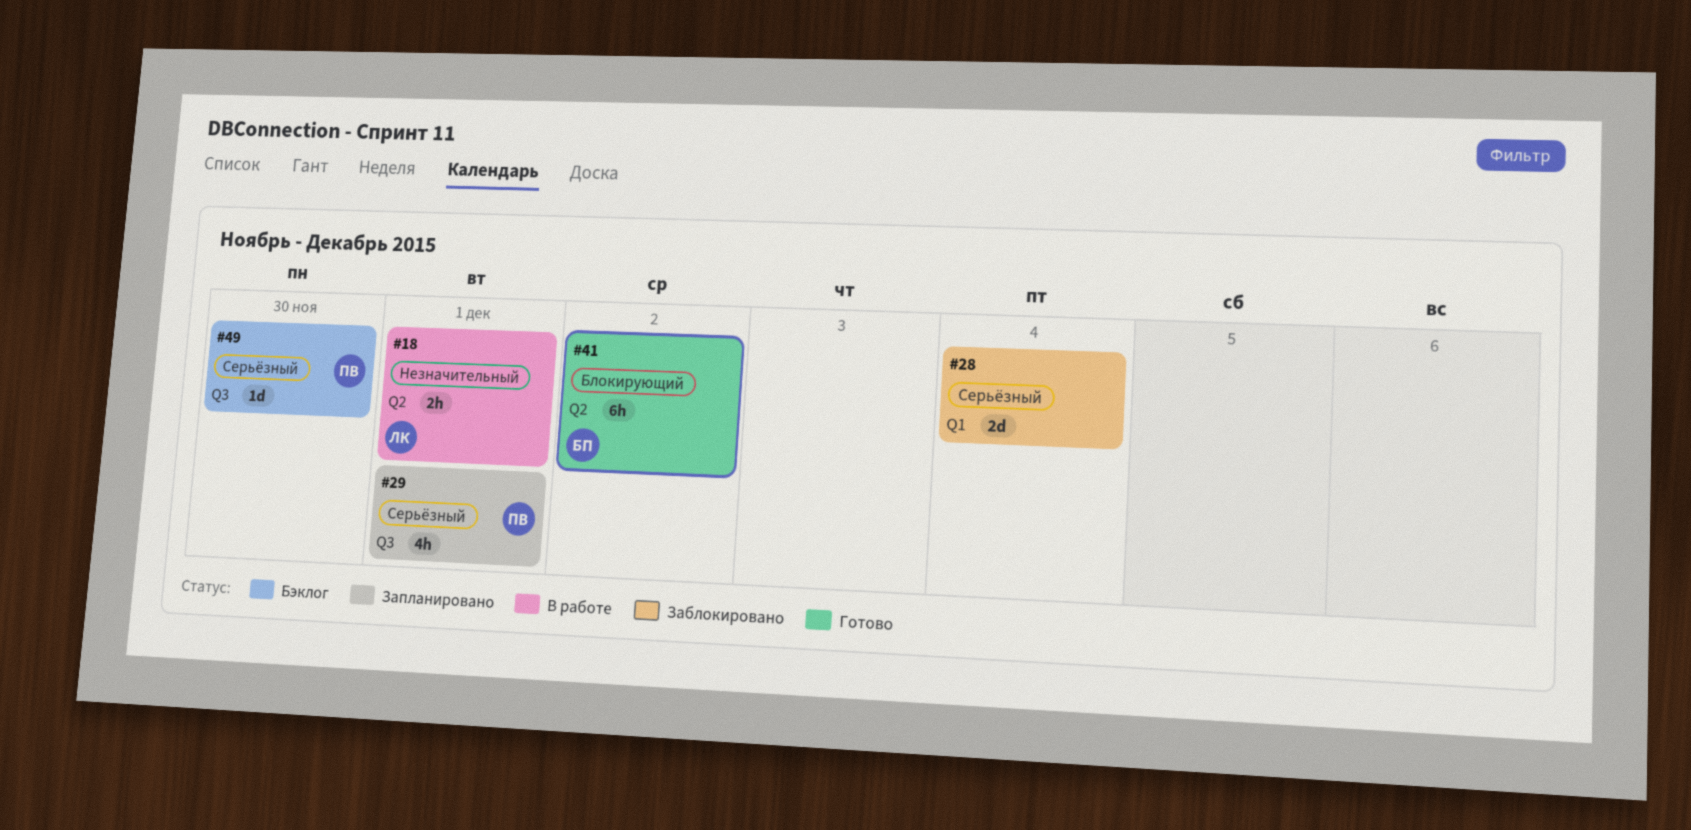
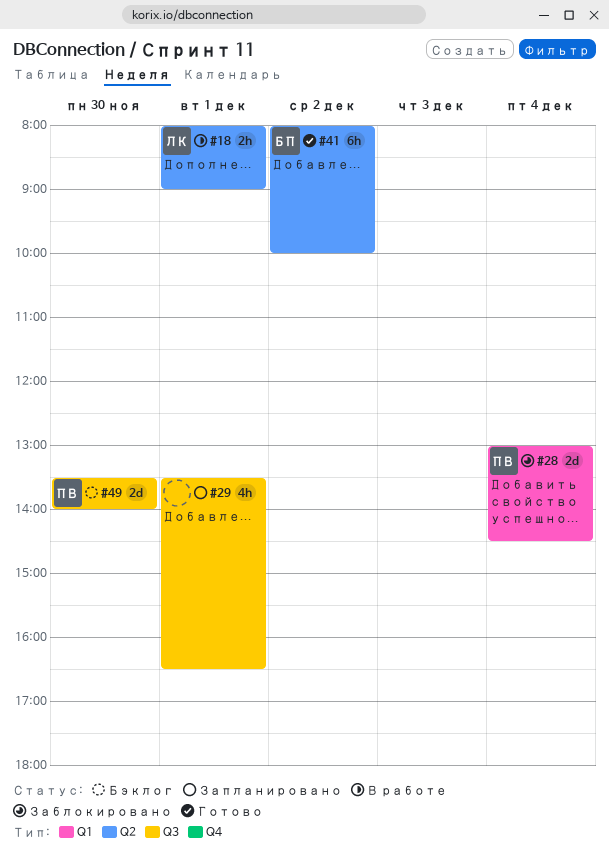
#28, owner: none -> ПВ
#29, owner: ПВ -> none
#49, estimate: 1d -> 2d

